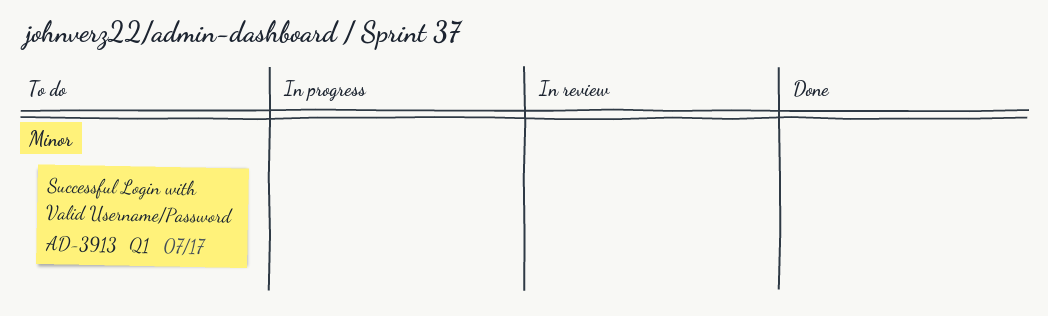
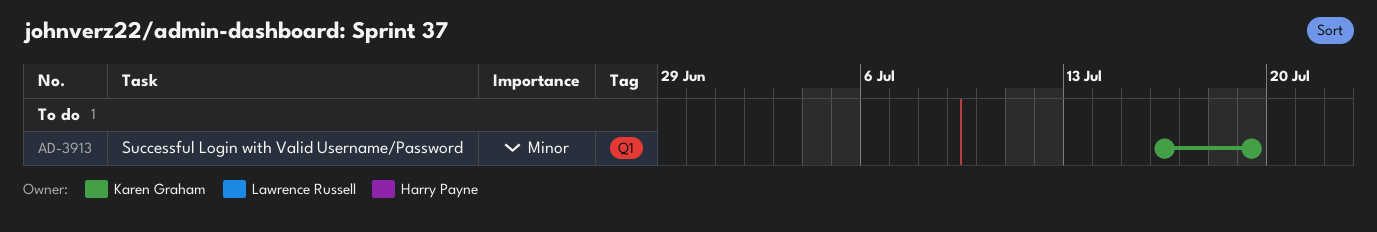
AD-3913, due: Jul 17 -> Jul 19

